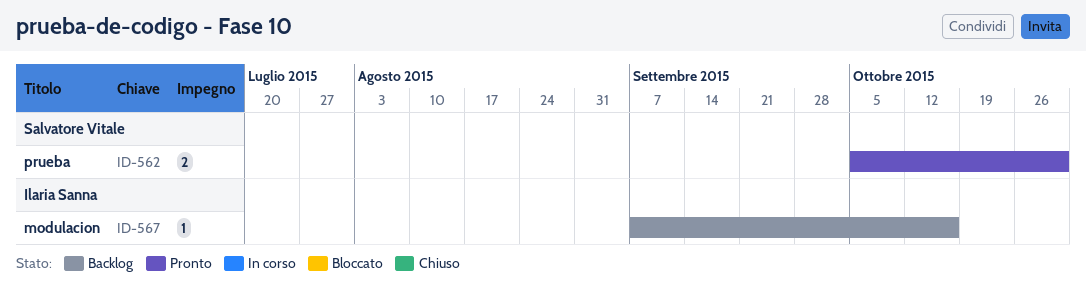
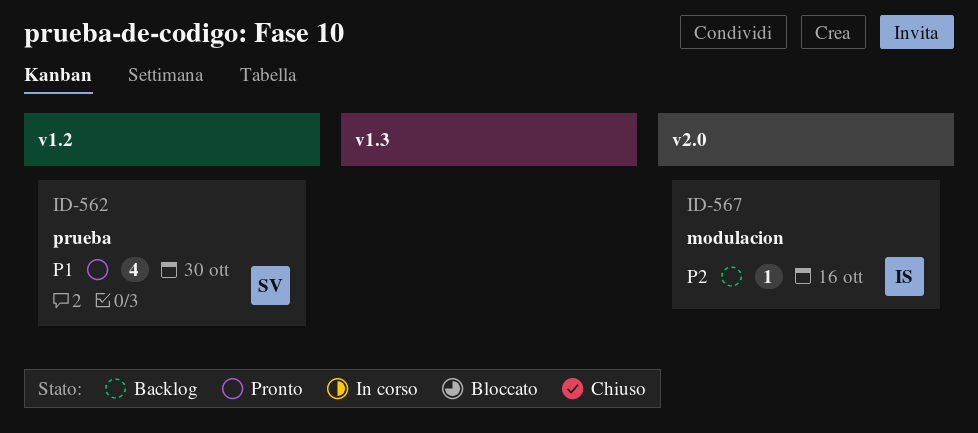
ID-562, estimate: 2 -> 4

